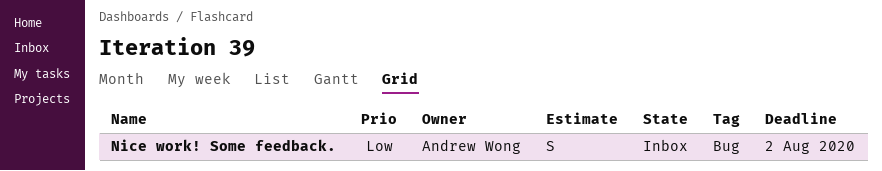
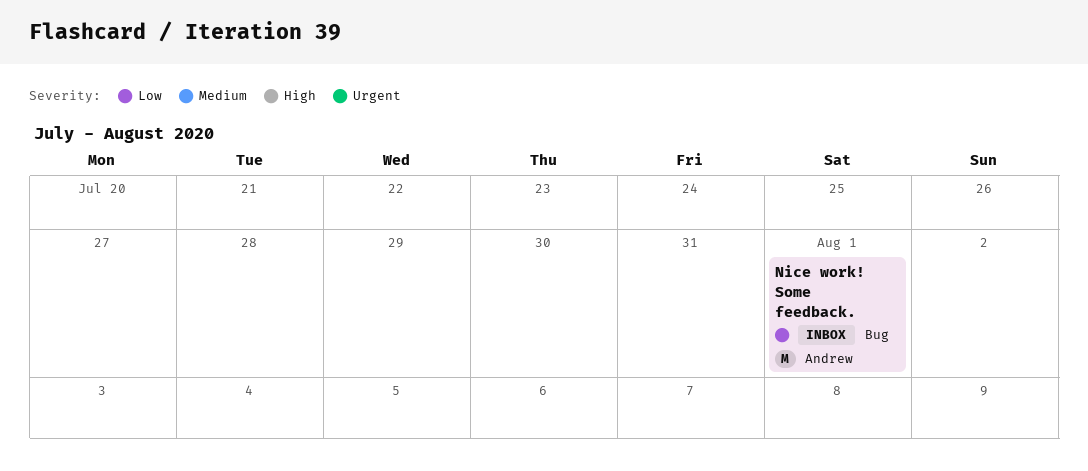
Nice work! Some feedback., estimate: S -> M
Nice work! Some feedback., due: Aug 2 -> Aug 1

